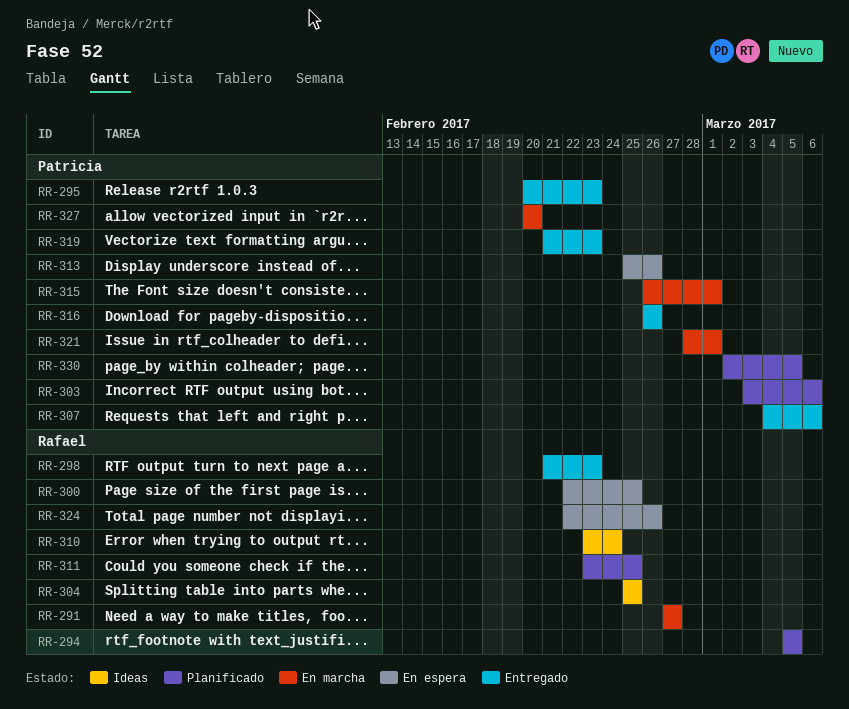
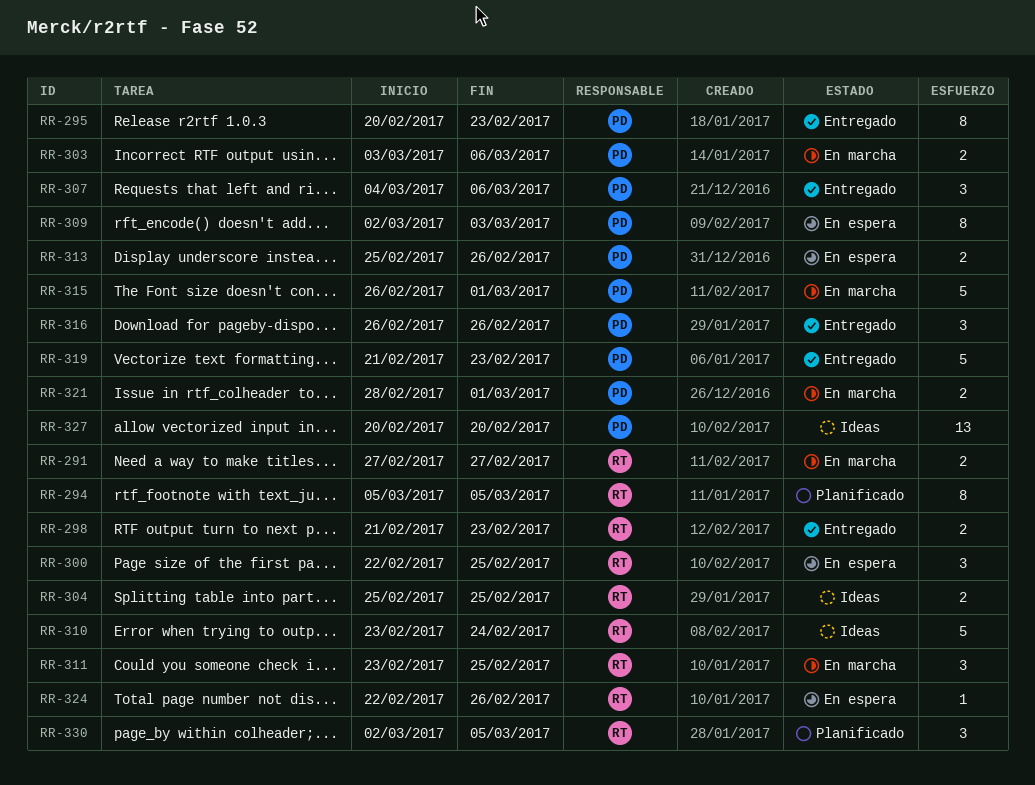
RR-303, status: Planificado -> En marcha
RR-309: none -> present
RR-311, status: Planificado -> En marcha
RR-327, status: En marcha -> Ideas
RR-330, owner: Patricia -> Rafael

